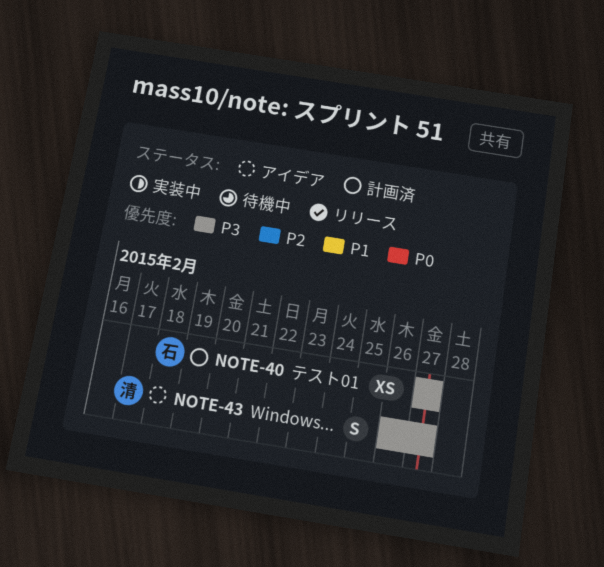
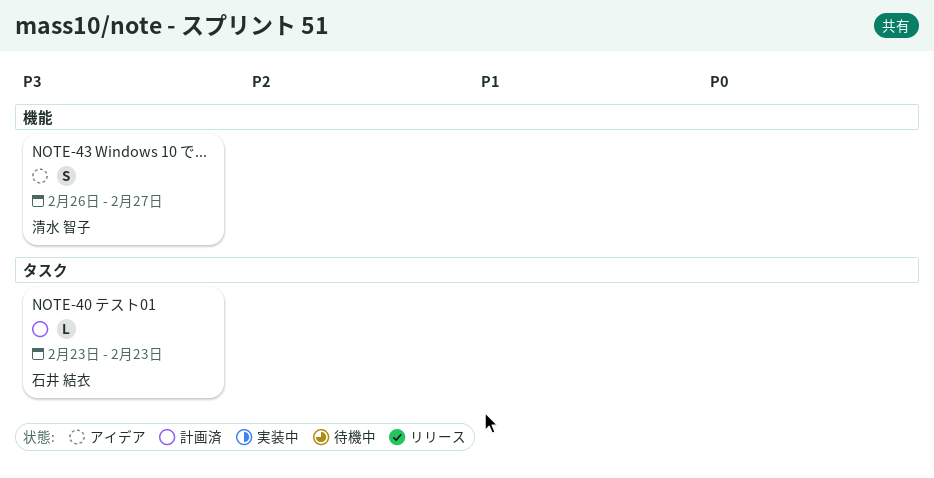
NOTE-40, estimate: XS -> L
NOTE-40, start: Feb 27 -> Feb 23
NOTE-40, due: Feb 27 -> Feb 23

